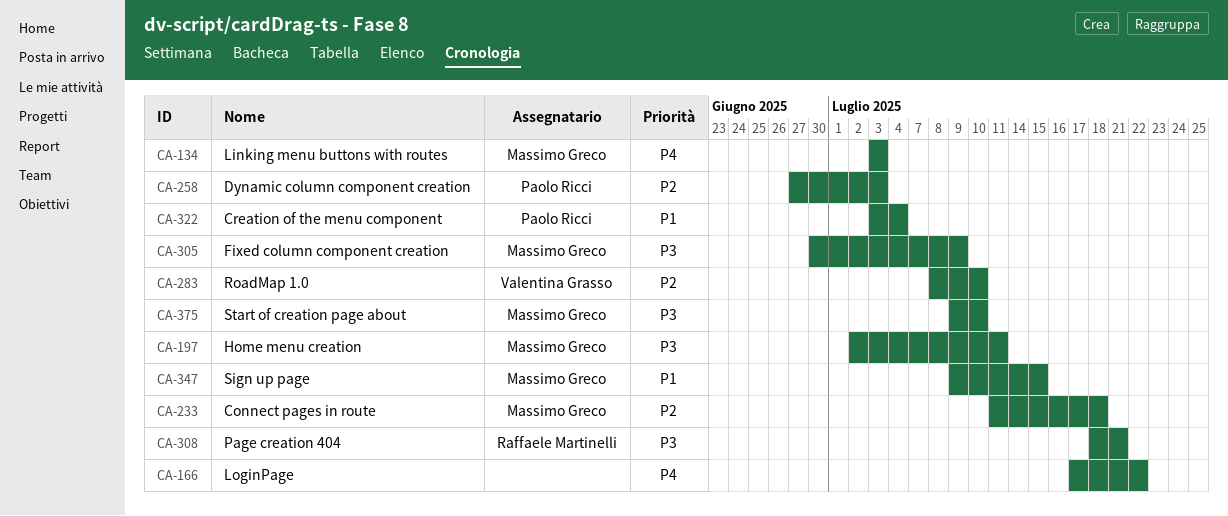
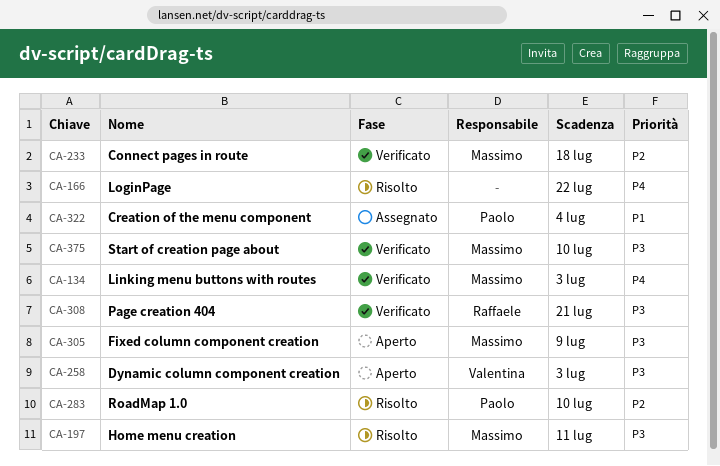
CA-258, owner: Paolo Ricci -> Valentina Grasso
CA-258, priority: P2 -> P3
CA-283, owner: Valentina Grasso -> Paolo Ricci
CA-347: present -> none

